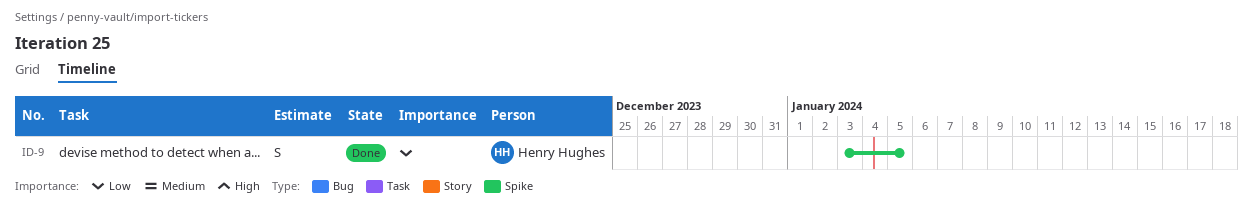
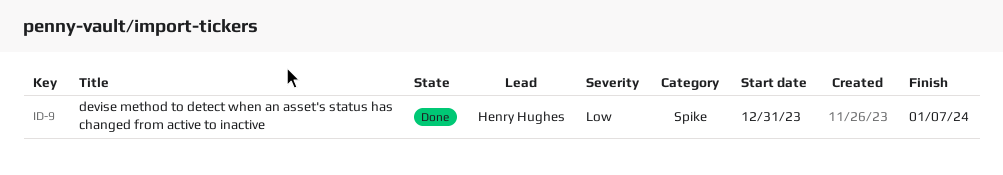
ID-9, start: Jan 3 -> Dec 31
ID-9, due: Jan 5 -> Jan 7

